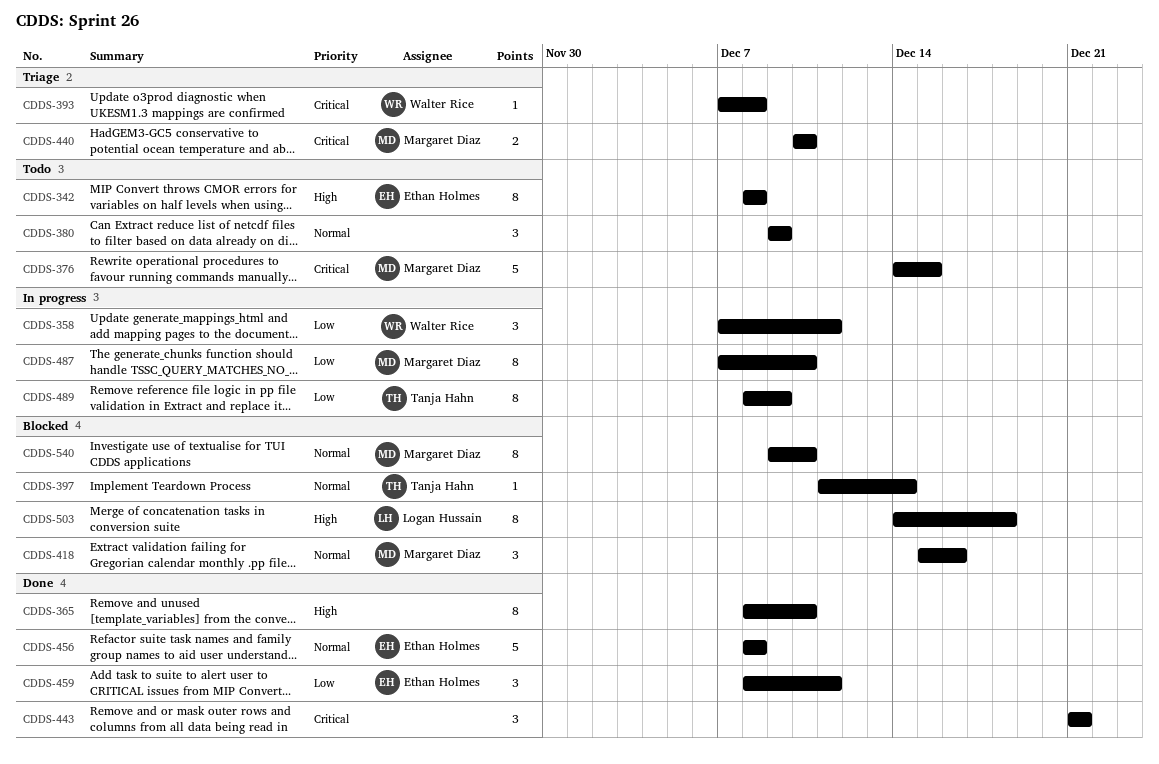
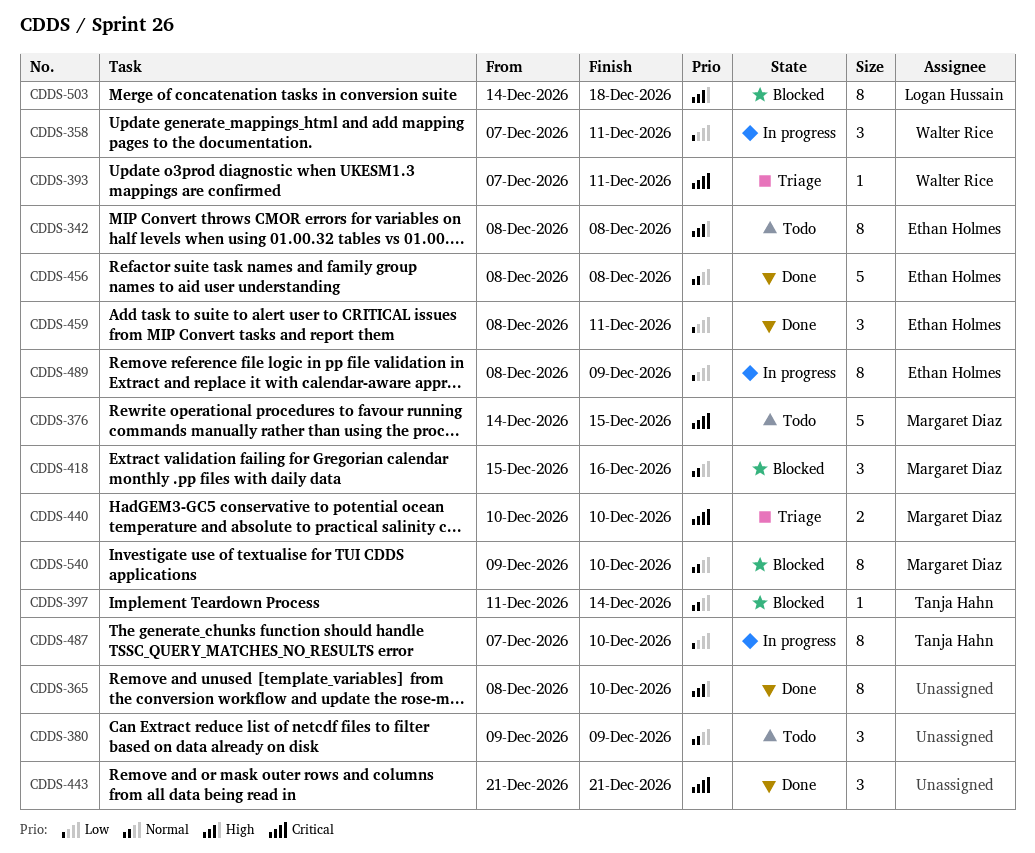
CDDS-393, due: Dec 8 -> Dec 11
CDDS-487, owner: Margaret Diaz -> Tanja Hahn
CDDS-489, owner: Tanja Hahn -> Ethan Holmes

